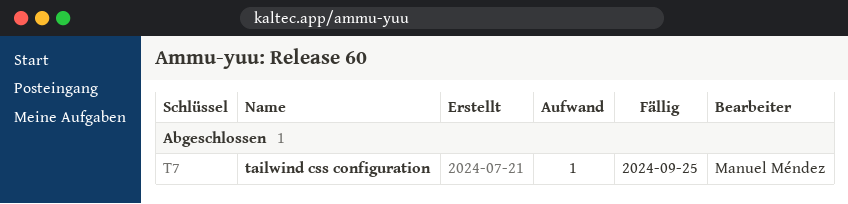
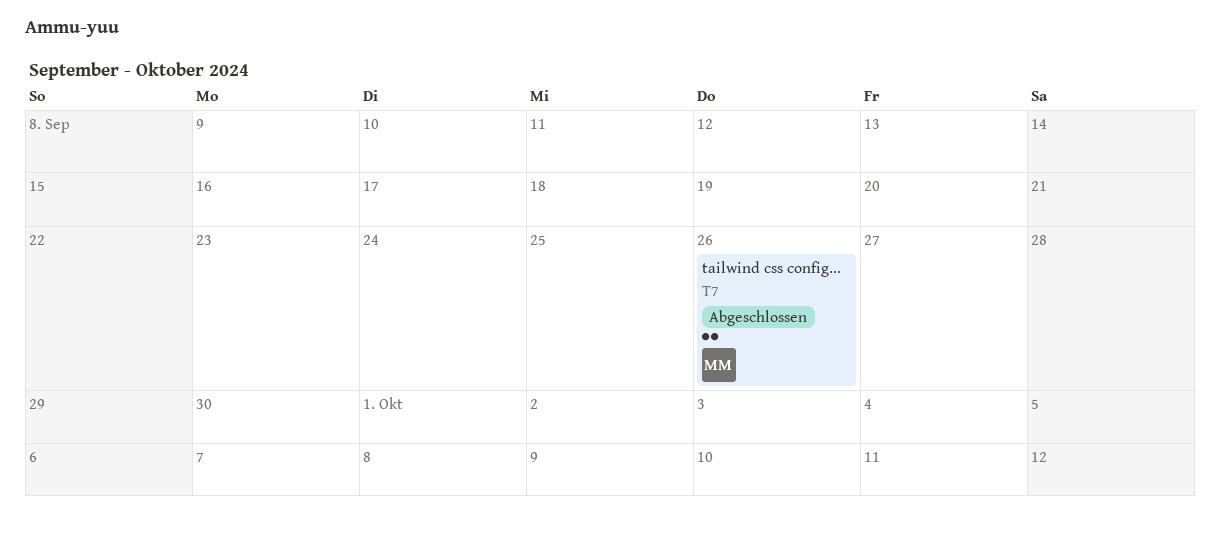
T7, estimate: 1 -> 2
T7, due: Sep 25 -> Sep 26

